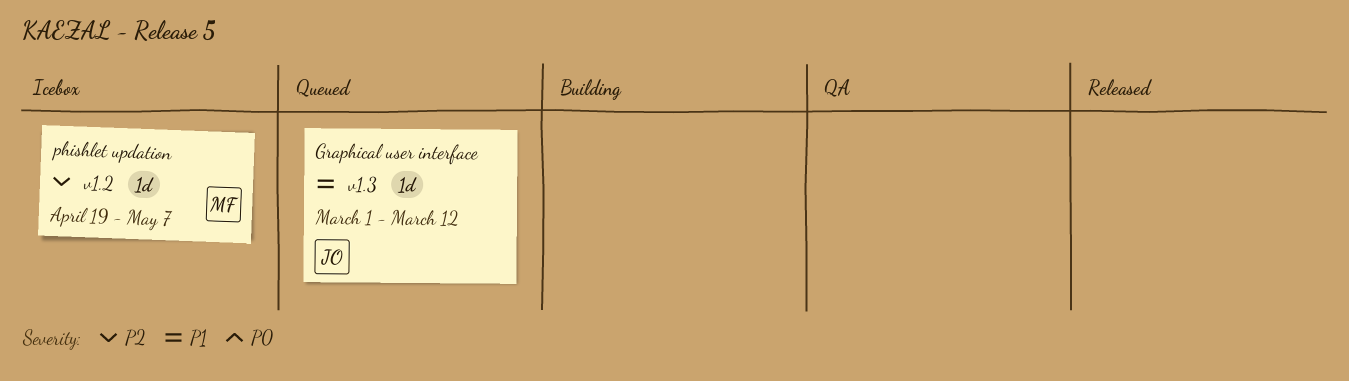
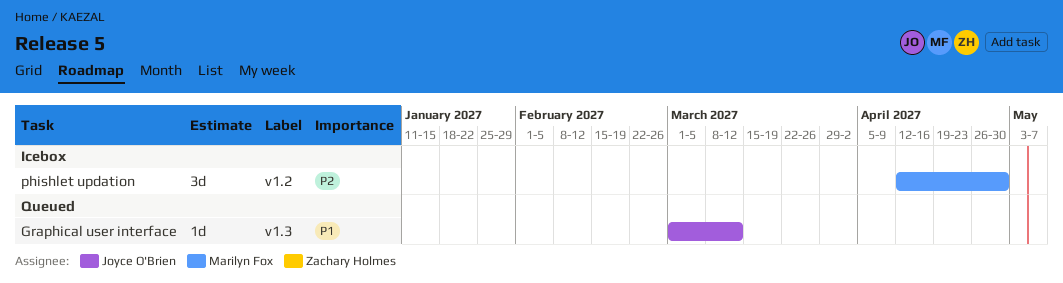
phishlet updation, estimate: 1d -> 3d
phishlet updation, start: Apr 19 -> Apr 12
phishlet updation, due: May 7 -> Apr 30

